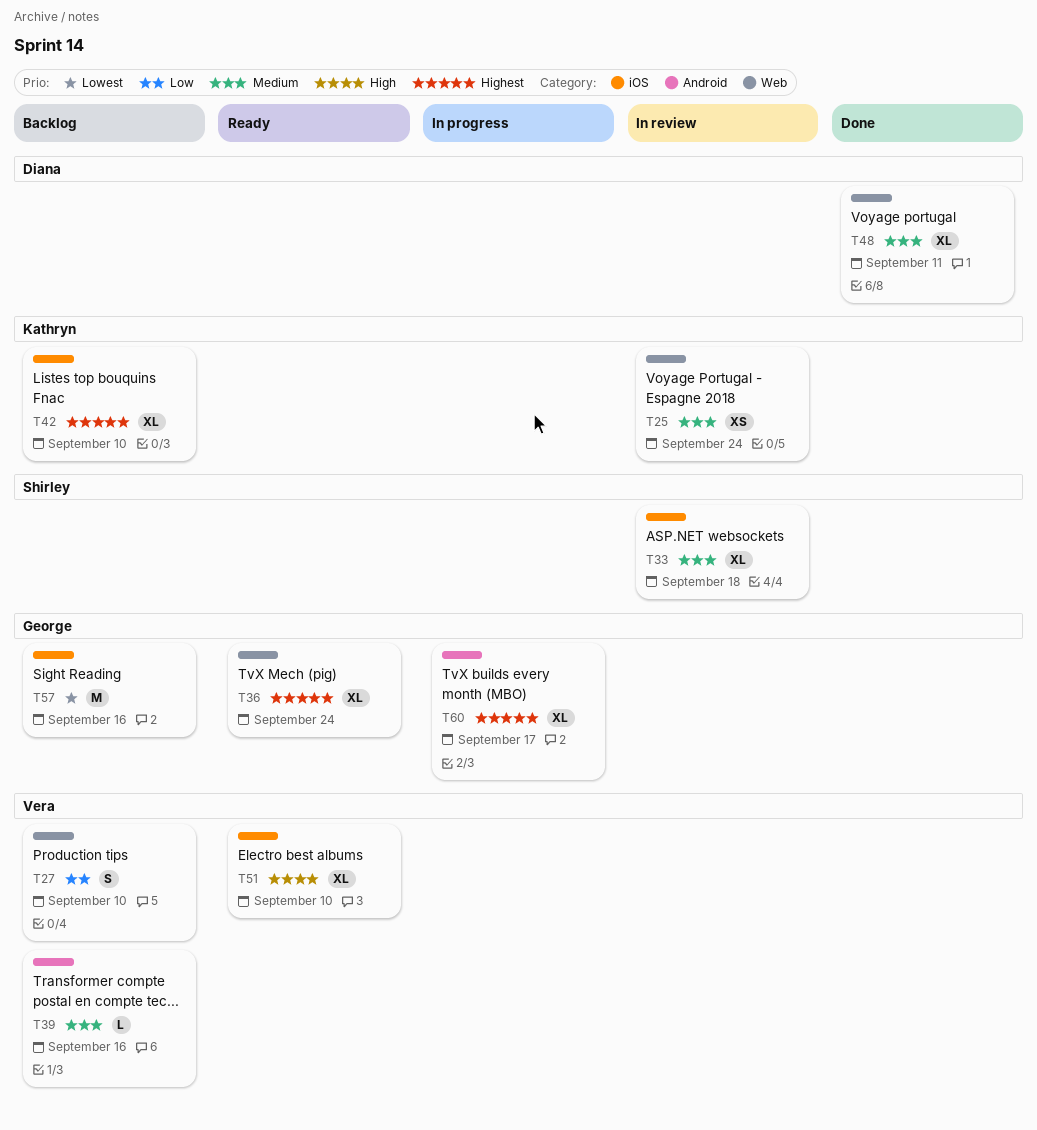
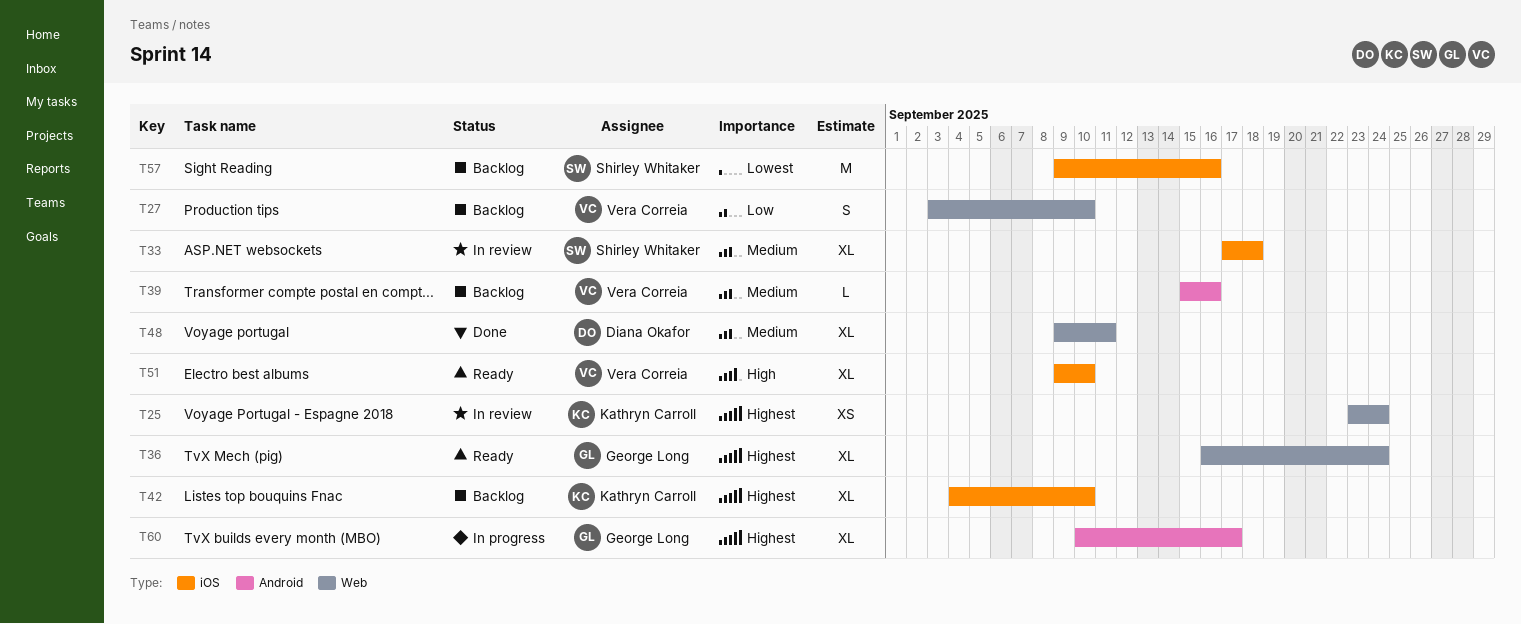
T25, priority: Medium -> Highest
T57, owner: George Long -> Shirley Whitaker

